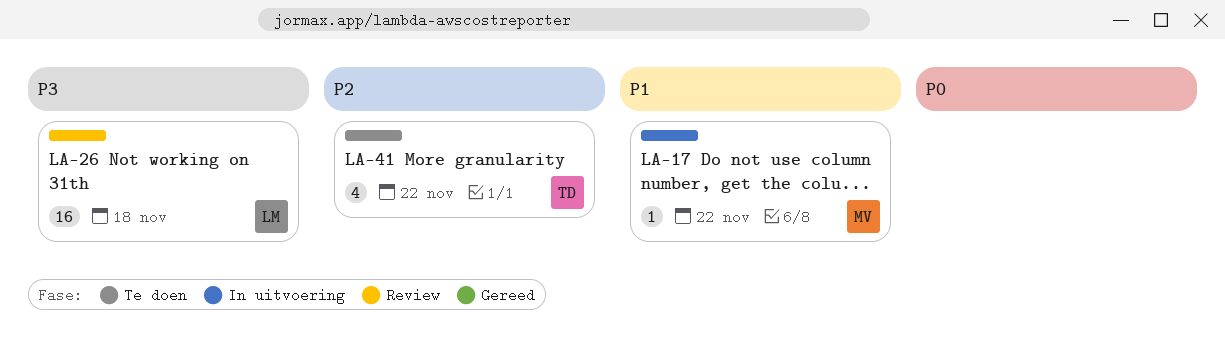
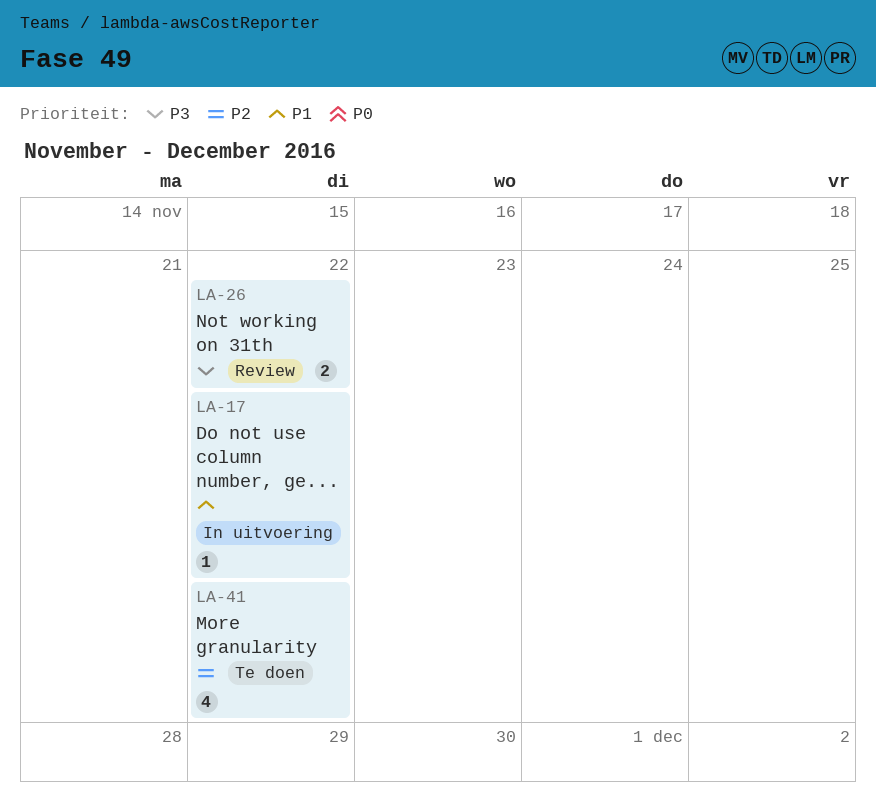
LA-26, estimate: 16 -> 2
LA-26, due: Nov 18 -> Nov 22

